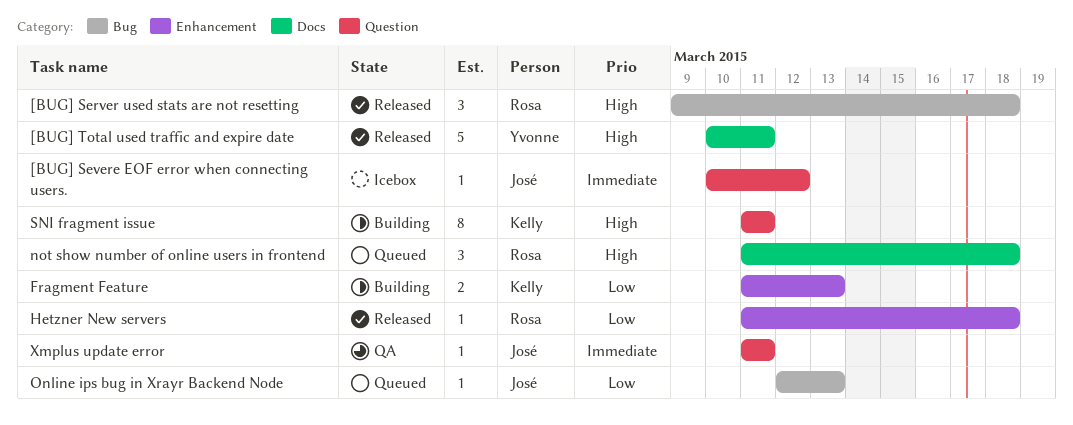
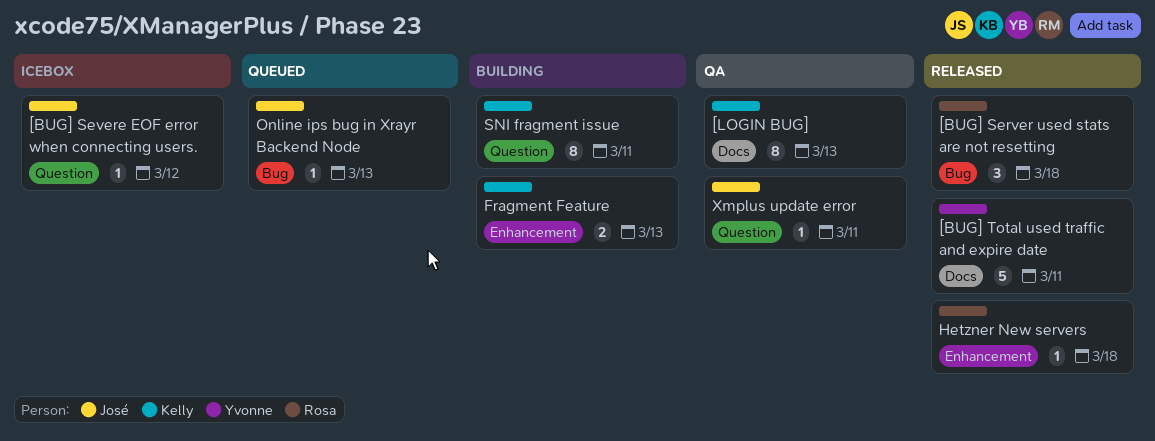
[LOGIN BUG]: none -> present
not show number of online users in frontend: present -> none

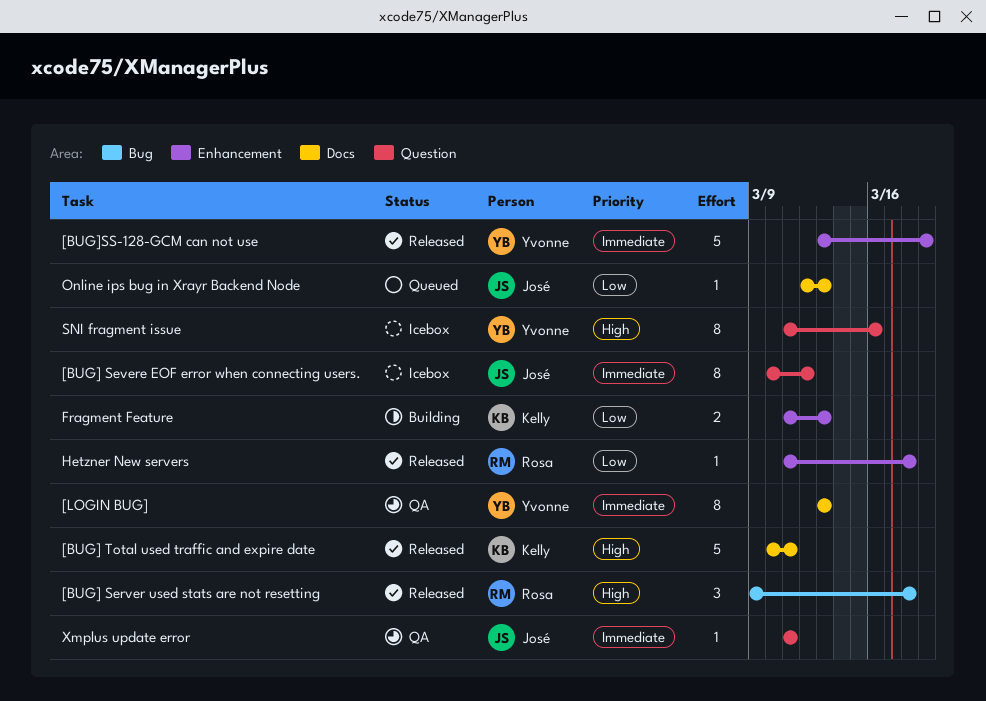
[BUG] Severe EOF error when connecting users., estimate: 1 -> 8
[BUG] Total used traffic and expire date, owner: Yvonne -> Kelly
[BUG]SS-128-GCM can not use: none -> present
[LOGIN BUG], owner: Kelly -> Yvonne
Online ips bug in Xrayr Backend Node, label: Bug -> Docs
SNI fragment issue, status: Building -> Icebox
SNI fragment issue, owner: Kelly -> Yvonne
SNI fragment issue, due: Mar 11 -> Mar 16

